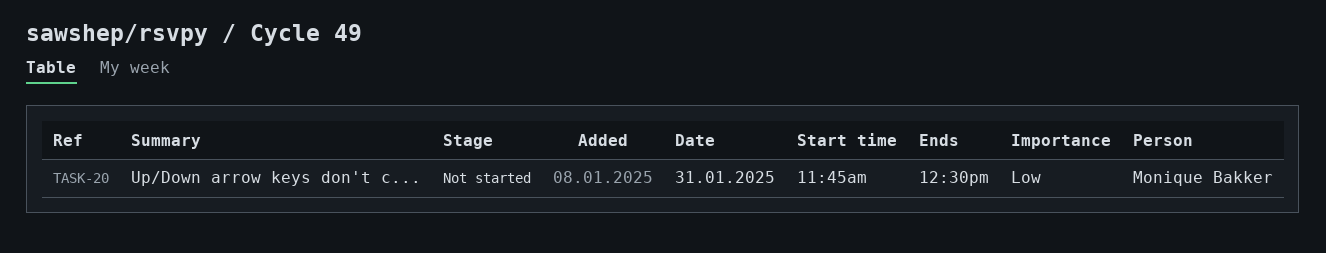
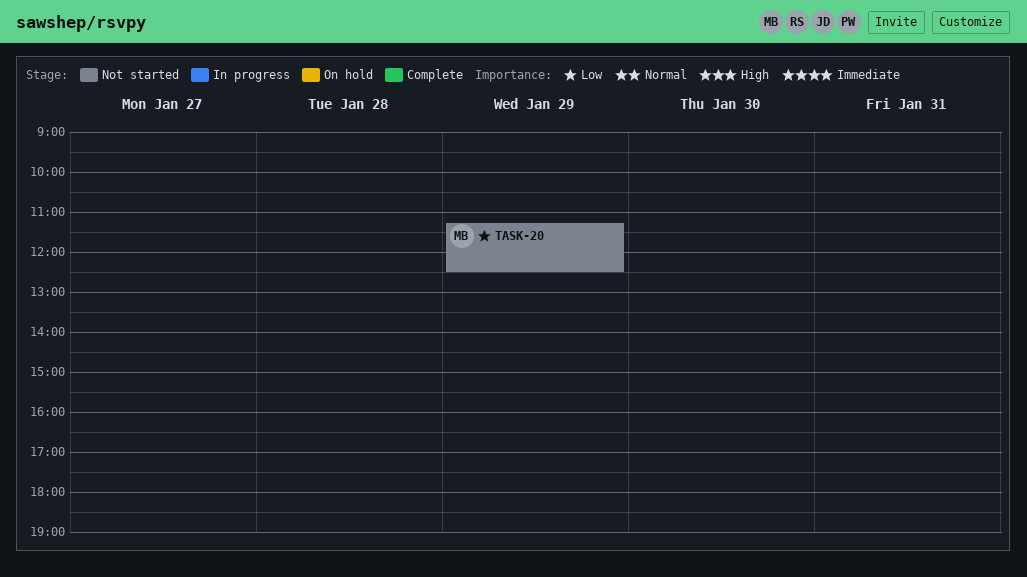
TASK-20, day: Jan 31 -> Jan 29
TASK-20, begins: 11:45 -> 11:15

